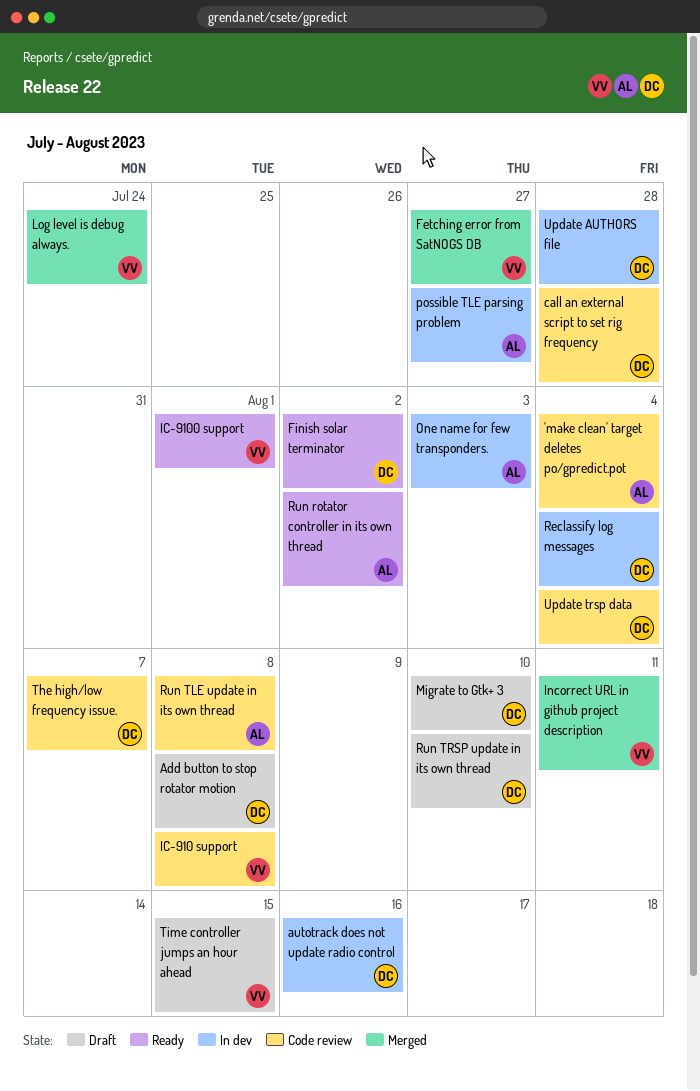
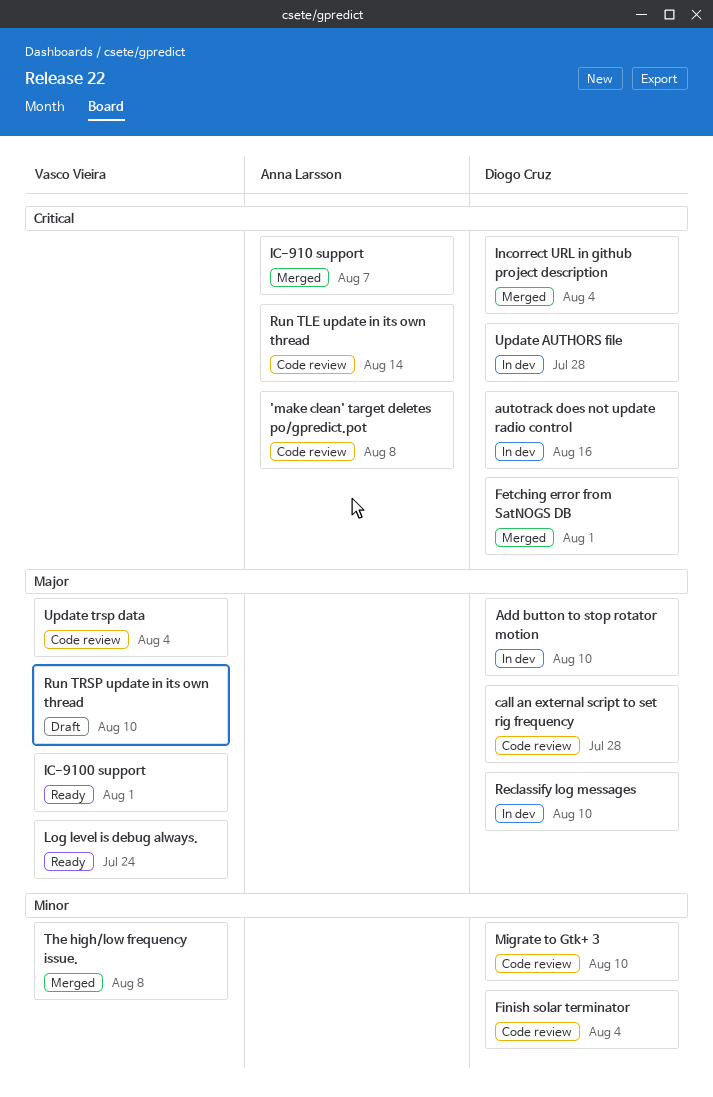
'make clean' target deletes po/gpredict.pot, due: Aug 4 -> Aug 8
Add button to stop rotator motion, status: Draft -> In dev
Add button to stop rotator motion, due: Aug 8 -> Aug 10
Fetching error from SatNOGS DB, owner: Vasco Vieira -> Diogo Cruz
Fetching error from SatNOGS DB, due: Jul 27 -> Aug 1
Finish solar terminator, status: Ready -> Code review
Finish solar terminator, due: Aug 2 -> Aug 4
IC-910 support, status: Code review -> Merged
IC-910 support, owner: Vasco Vieira -> Anna Larsson
IC-910 support, due: Aug 8 -> Aug 7
Incorrect URL in github project description, owner: Vasco Vieira -> Diogo Cruz
Incorrect URL in github project description, due: Aug 11 -> Aug 4
Log level is debug always., status: Merged -> Ready
Migrate to Gtk+ 3, status: Draft -> Code review
One name for few transponders.: present -> none
possible TLE parsing problem: present -> none
Reclassify log messages, due: Aug 4 -> Aug 10
Run rotator controller in its own thread: present -> none
Run TLE update in its own thread, due: Aug 8 -> Aug 14
Run TRSP update in its own thread, owner: Diogo Cruz -> Vasco Vieira
The high/low frequency issue., status: Code review -> Merged
The high/low frequency issue., owner: Diogo Cruz -> Vasco Vieira
The high/low frequency issue., due: Aug 7 -> Aug 8
Time controller jumps an hour ahead: present -> none
Update trsp data, owner: Diogo Cruz -> Vasco Vieira

